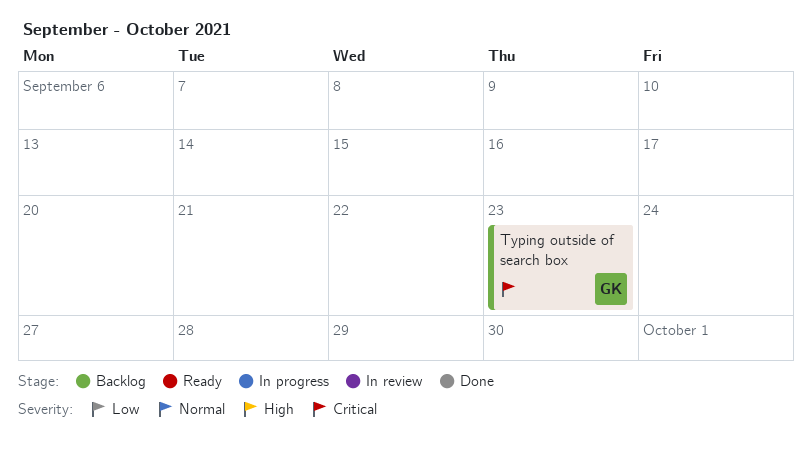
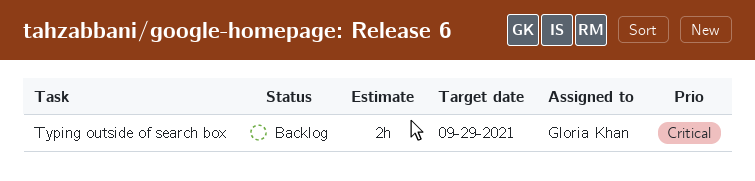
Typing outside of search box, due: Sep 23 -> Sep 29

